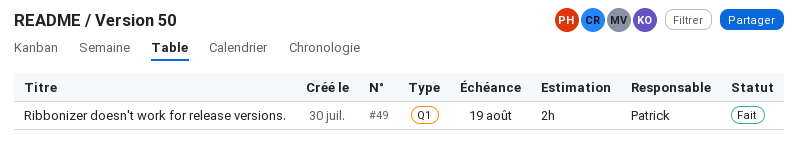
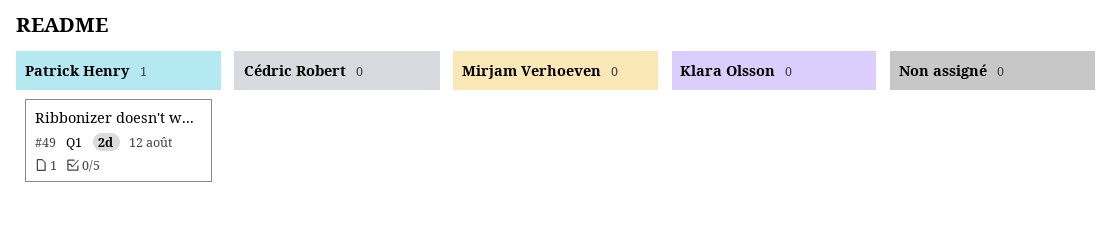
#49, estimate: 2h -> 2d
#49, due: Aug 19 -> Aug 12

